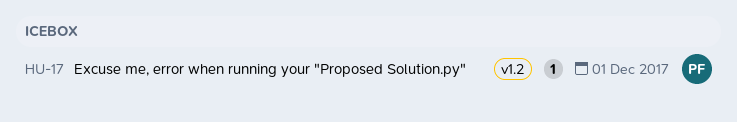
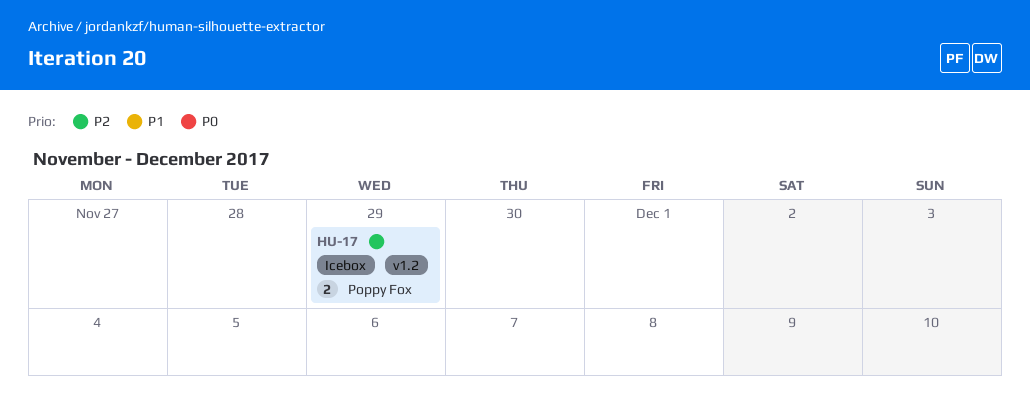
HU-17, estimate: 1 -> 2
HU-17, due: Dec 1 -> Nov 29

